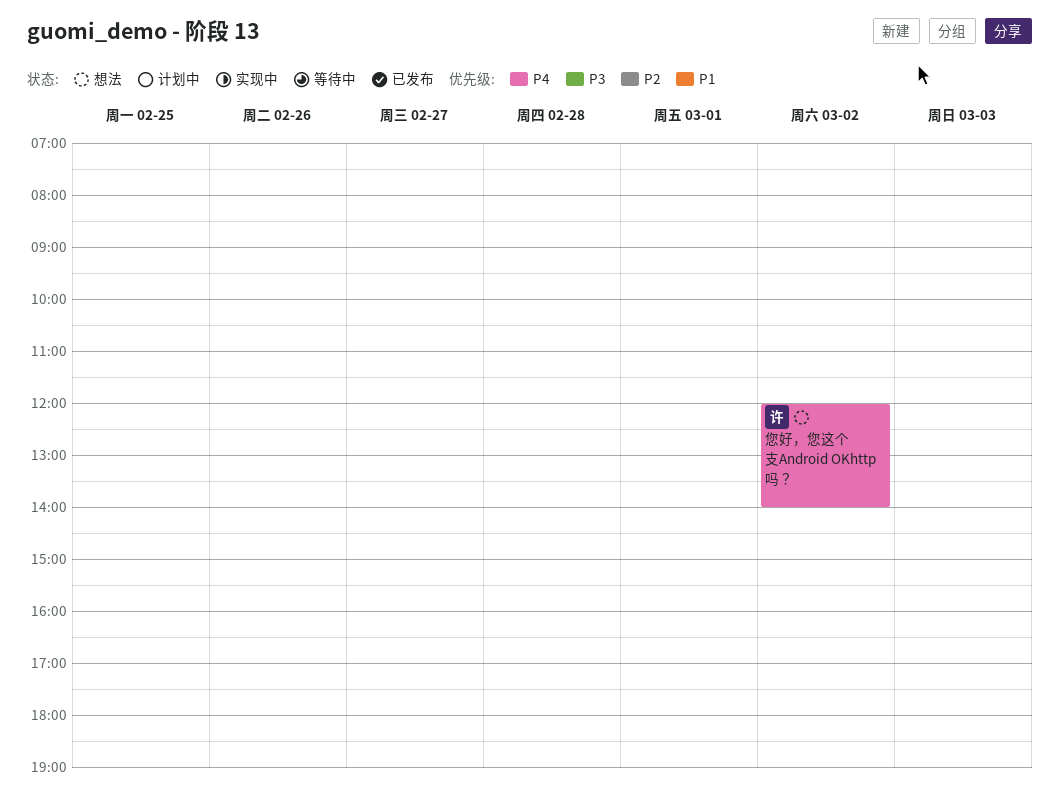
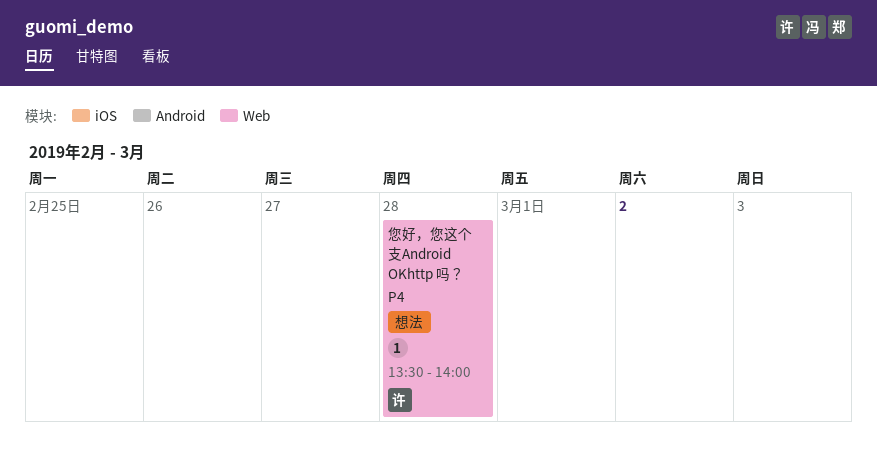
您好，您这个支Android OKhttp 吗？, day: Mar 2 -> Feb 28
您好，您这个支Android OKhttp 吗？, begins: 12:00 -> 13:30

